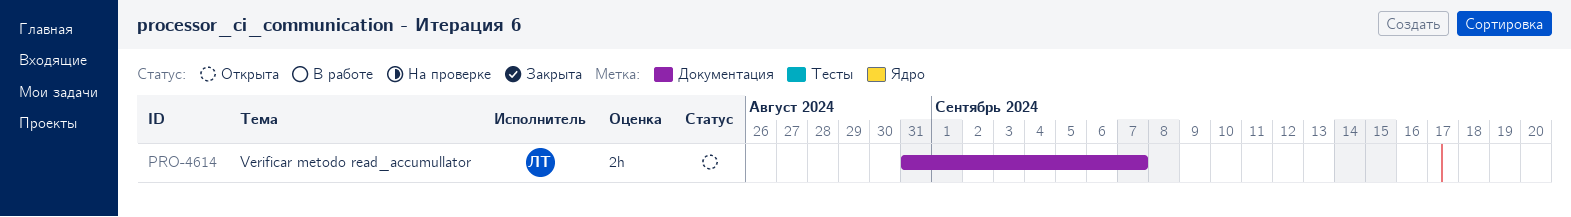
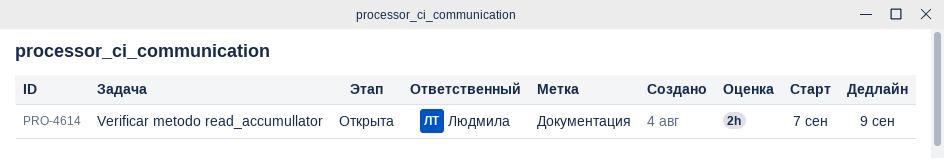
PRO-4614, start: Aug 31 -> Sep 7
PRO-4614, due: Sep 7 -> Sep 9

